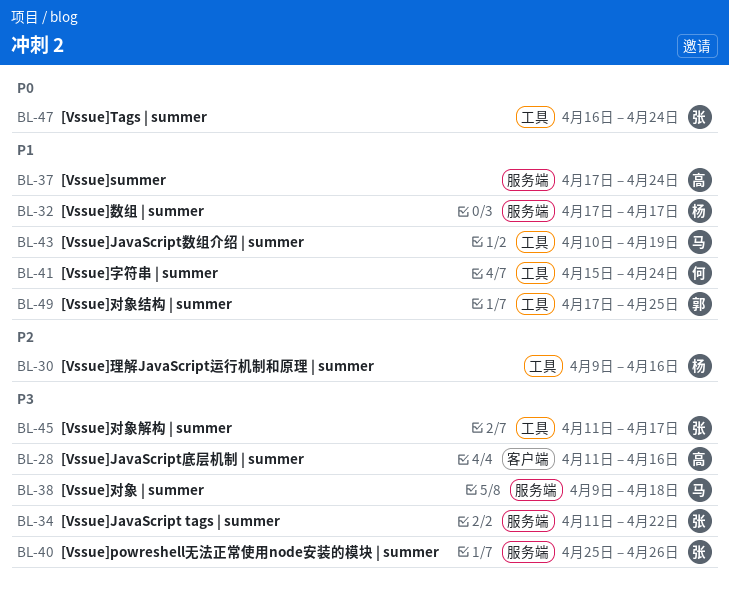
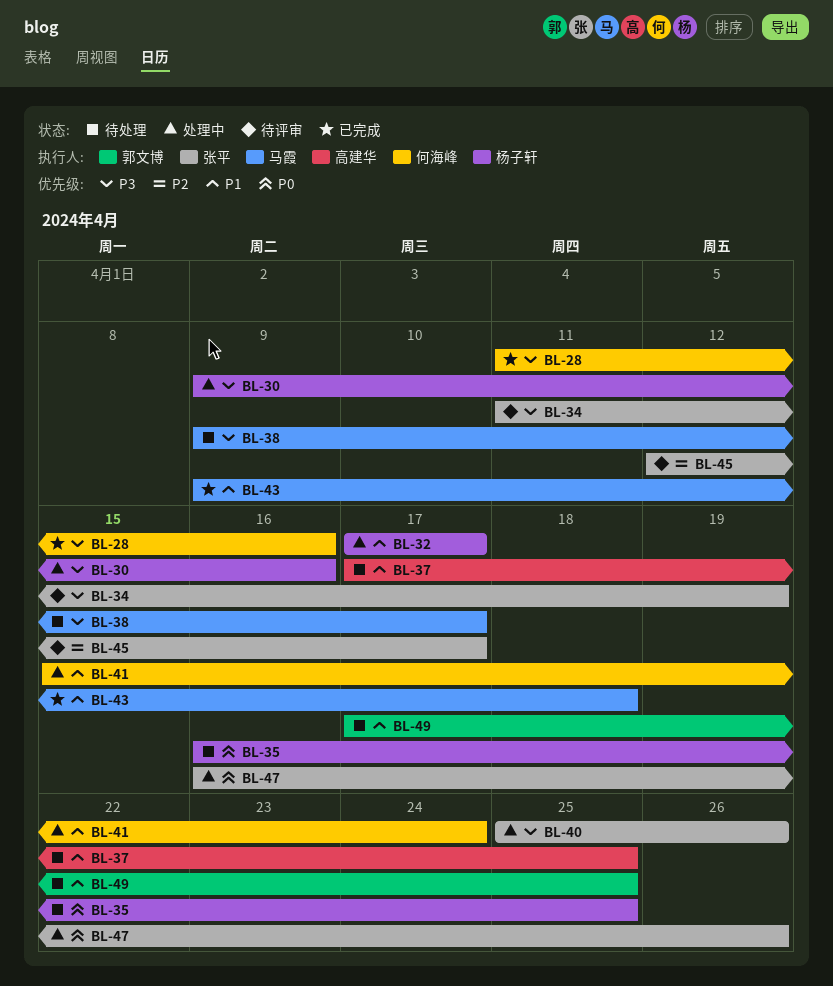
BL-28, owner: 高建华 -> 何海峰
BL-30, priority: P2 -> P3
BL-34, due: Apr 22 -> Apr 19
BL-35: none -> present
BL-37, due: Apr 24 -> Apr 25
BL-38, due: Apr 18 -> Apr 17
BL-43, start: Apr 10 -> Apr 9
BL-43, due: Apr 19 -> Apr 18
BL-45, priority: P3 -> P2
BL-45, start: Apr 11 -> Apr 12
BL-47, due: Apr 24 -> Apr 26

